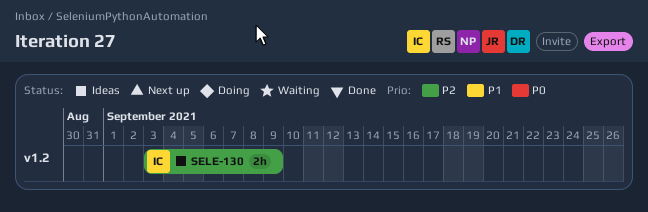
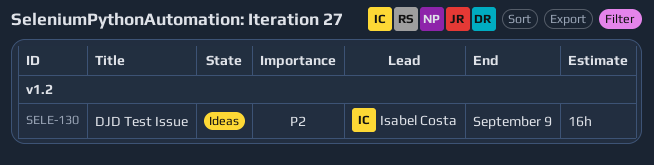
SELE-130, estimate: 2h -> 16h

